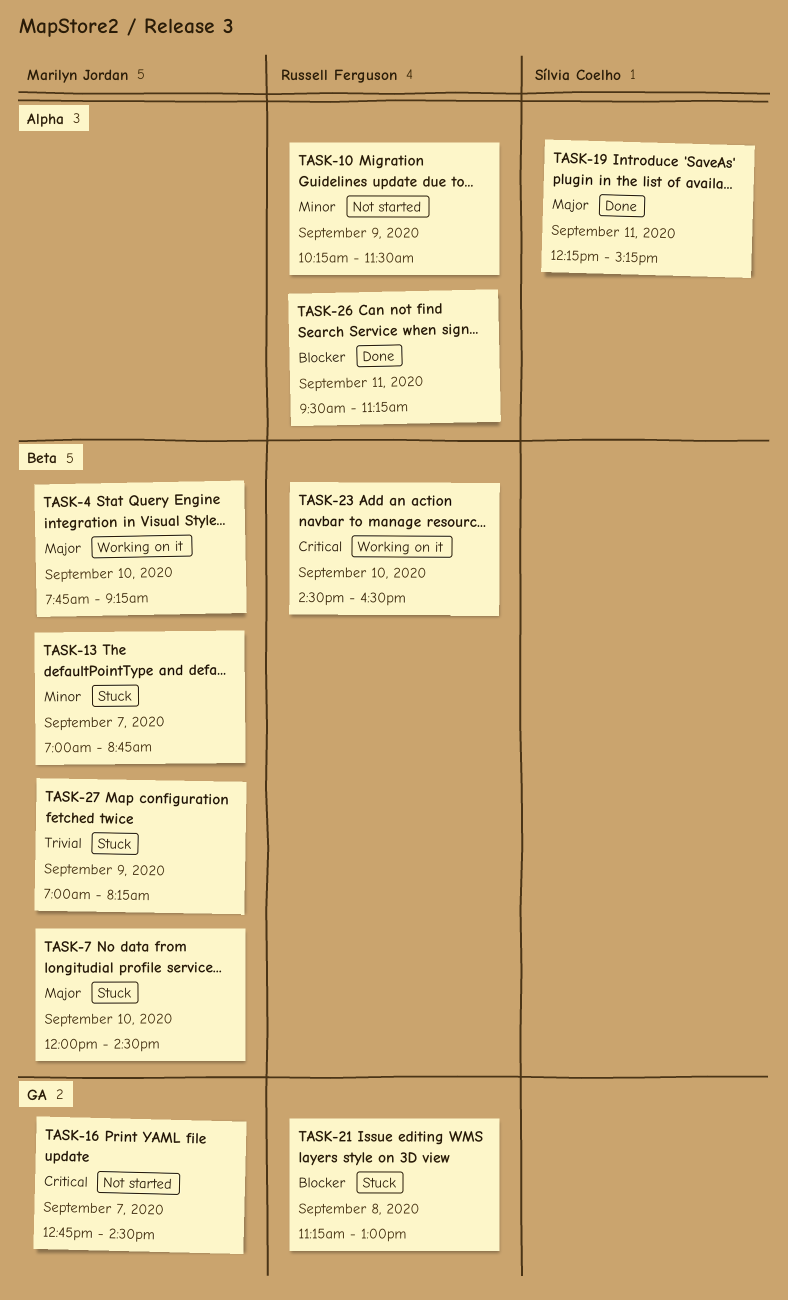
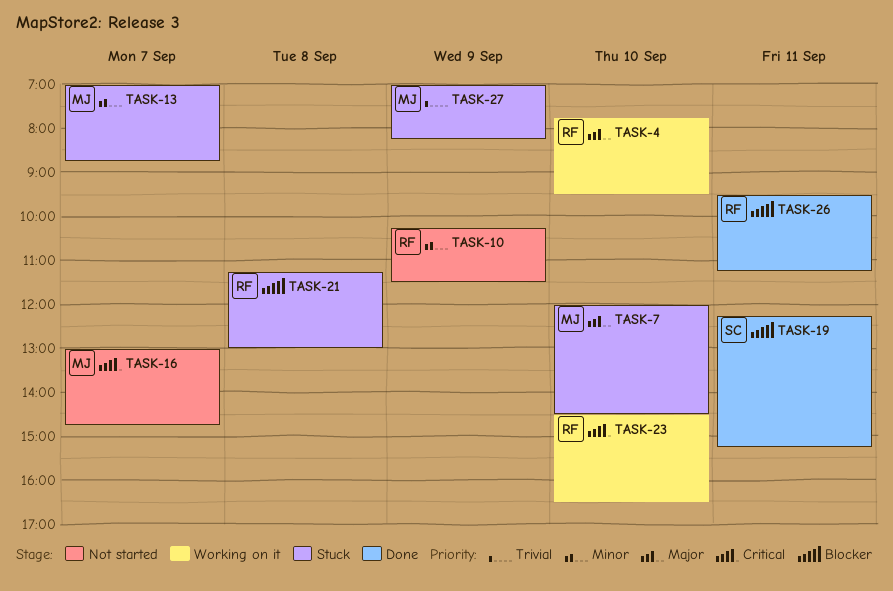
TASK-4, owner: Marilyn Jordan -> Russell Ferguson
TASK-4, ends: 09:15 -> 09:30
TASK-16, begins: 12:45 -> 13:00
TASK-16, ends: 14:30 -> 14:45
TASK-19, priority: Major -> Blocker

